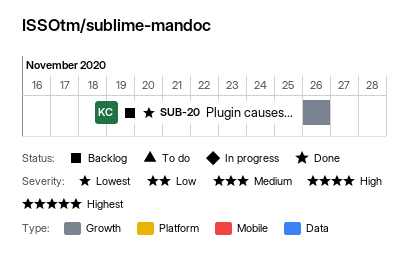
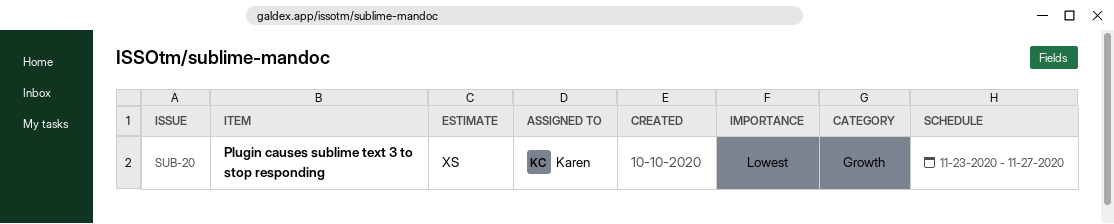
SUB-20, start: Nov 26 -> Nov 23
SUB-20, due: Nov 26 -> Nov 27

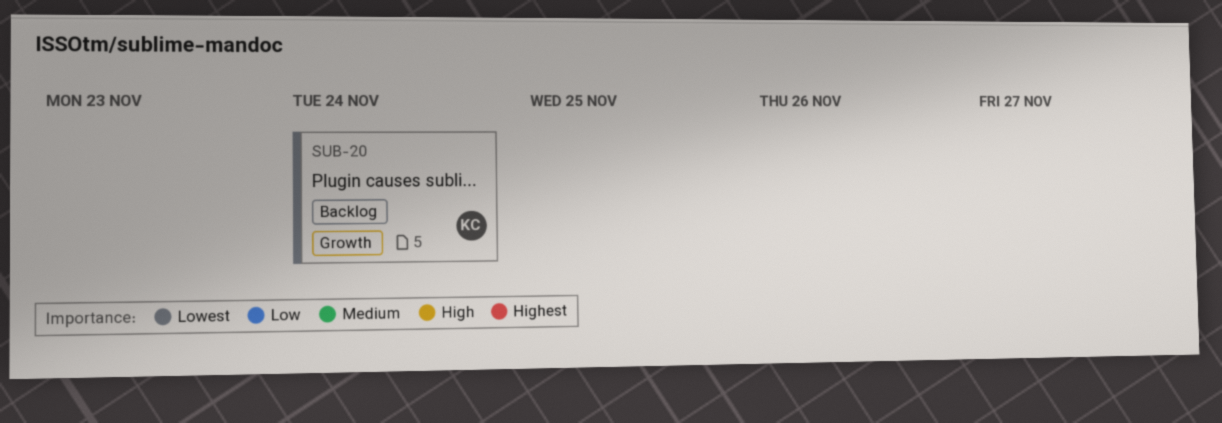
SUB-20, due: Nov 27 -> Nov 24

